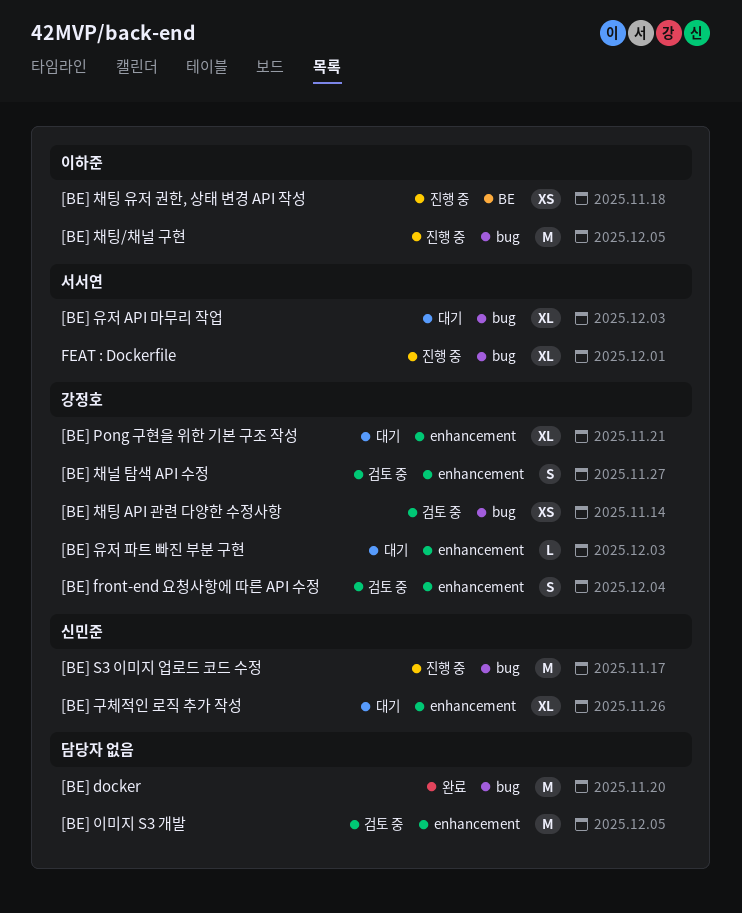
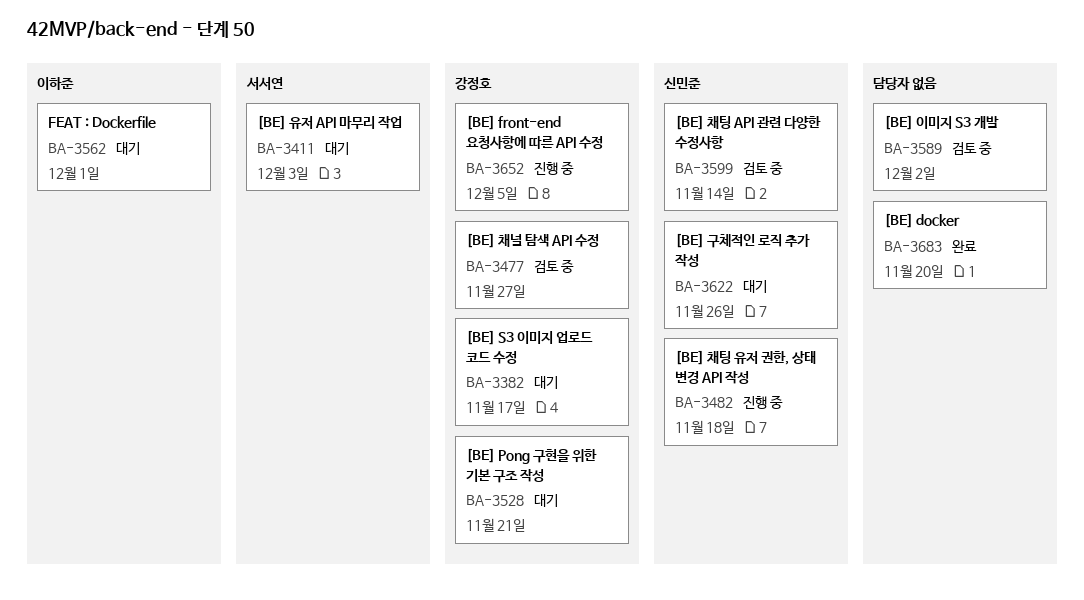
[BE] front-end 요청사항에 따른 API 수정, status: 검토 중 -> 진행 중
[BE] front-end 요청사항에 따른 API 수정, due: Dec 4 -> Dec 5
[BE] S3 이미지 업로드 코드 수정, status: 진행 중 -> 대기
[BE] S3 이미지 업로드 코드 수정, owner: 신민준 -> 강정호
[BE] 유저 파트 빠진 부분 구현: present -> none
[BE] 이미지 S3 개발, due: Dec 5 -> Dec 2
[BE] 채팅 API 관련 다양한 수정사항, owner: 강정호 -> 신민준
[BE] 채팅 유저 권한, 상태 변경 API 작성, owner: 이하준 -> 신민준
[BE] 채팅/채널 구현: present -> none
FEAT : Dockerfile, status: 진행 중 -> 대기
FEAT : Dockerfile, owner: 서서연 -> 이하준

